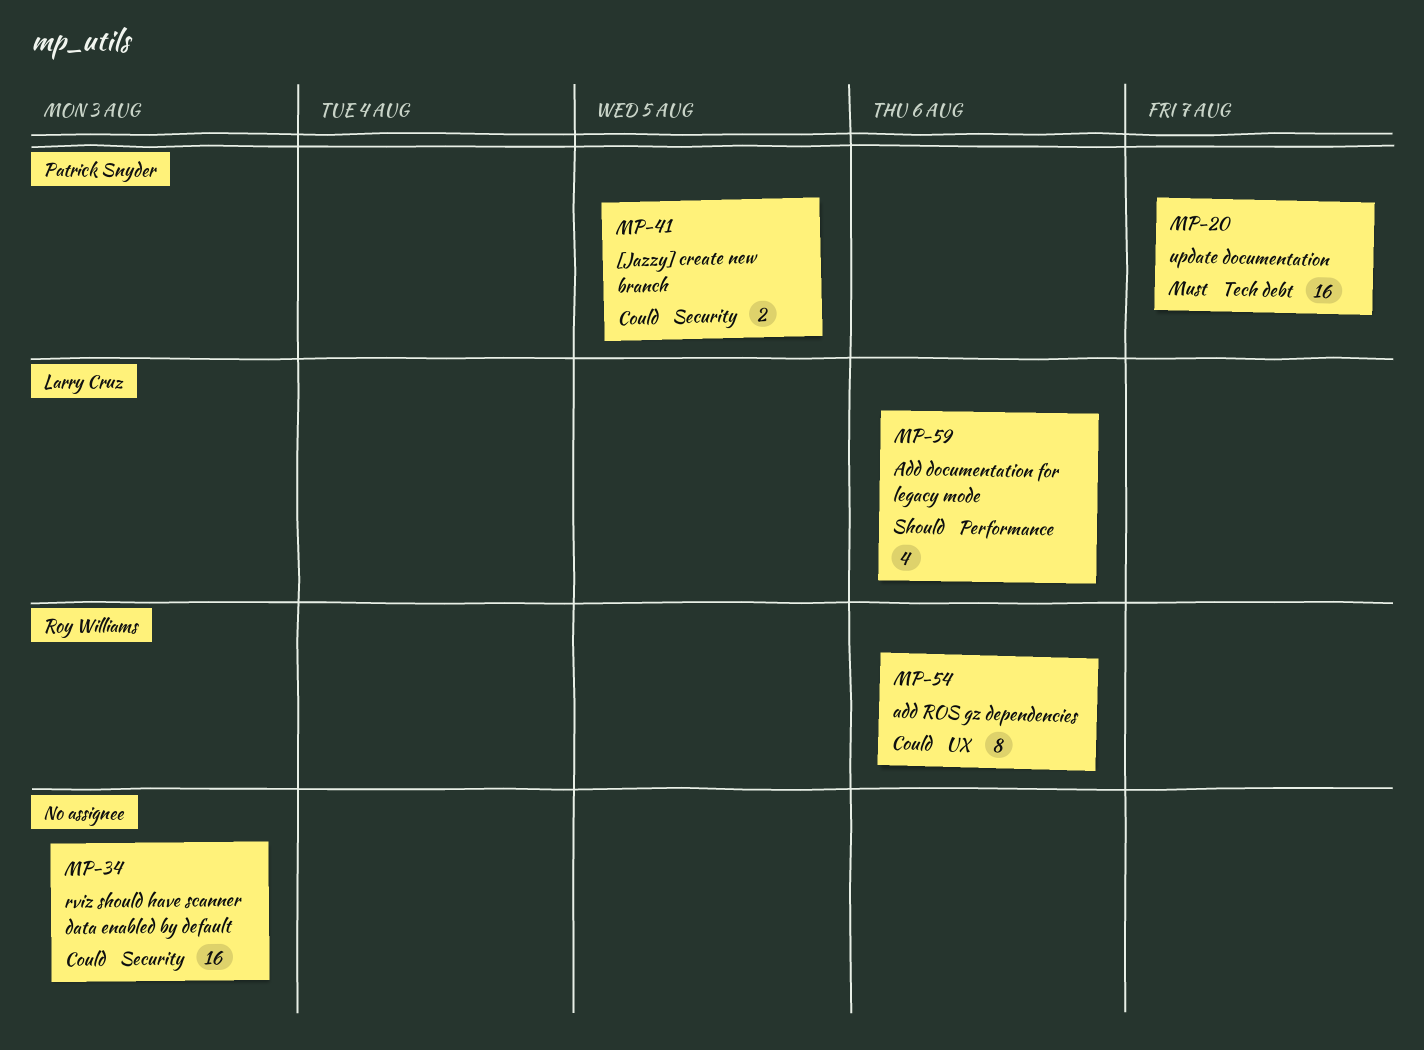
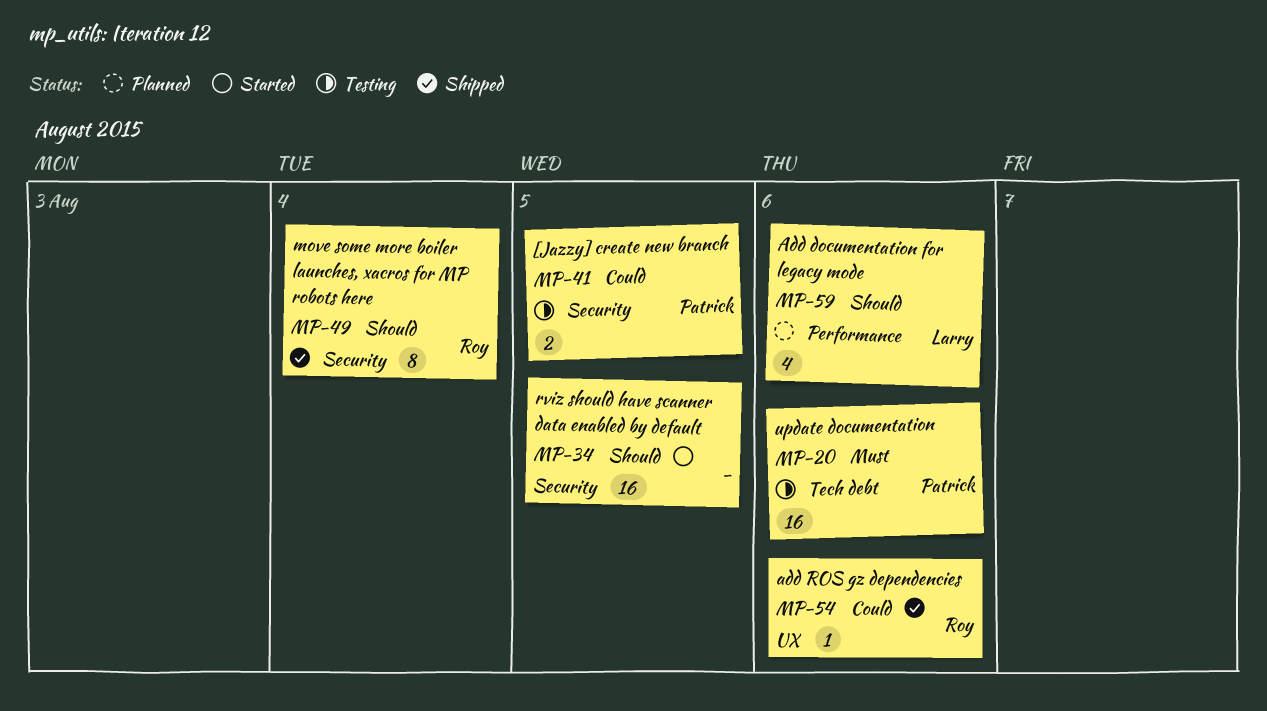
MP-20, due: Aug 7 -> Aug 6
MP-34, priority: Could -> Should
MP-34, due: Aug 3 -> Aug 5
MP-49: none -> present
MP-54, estimate: 8 -> 1

